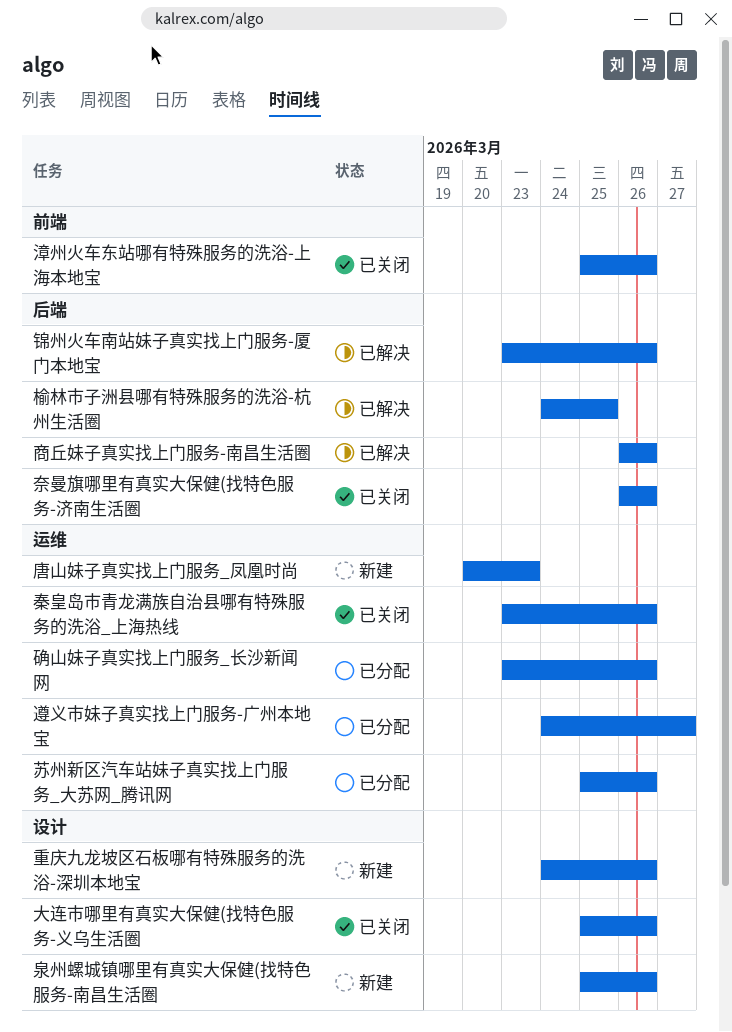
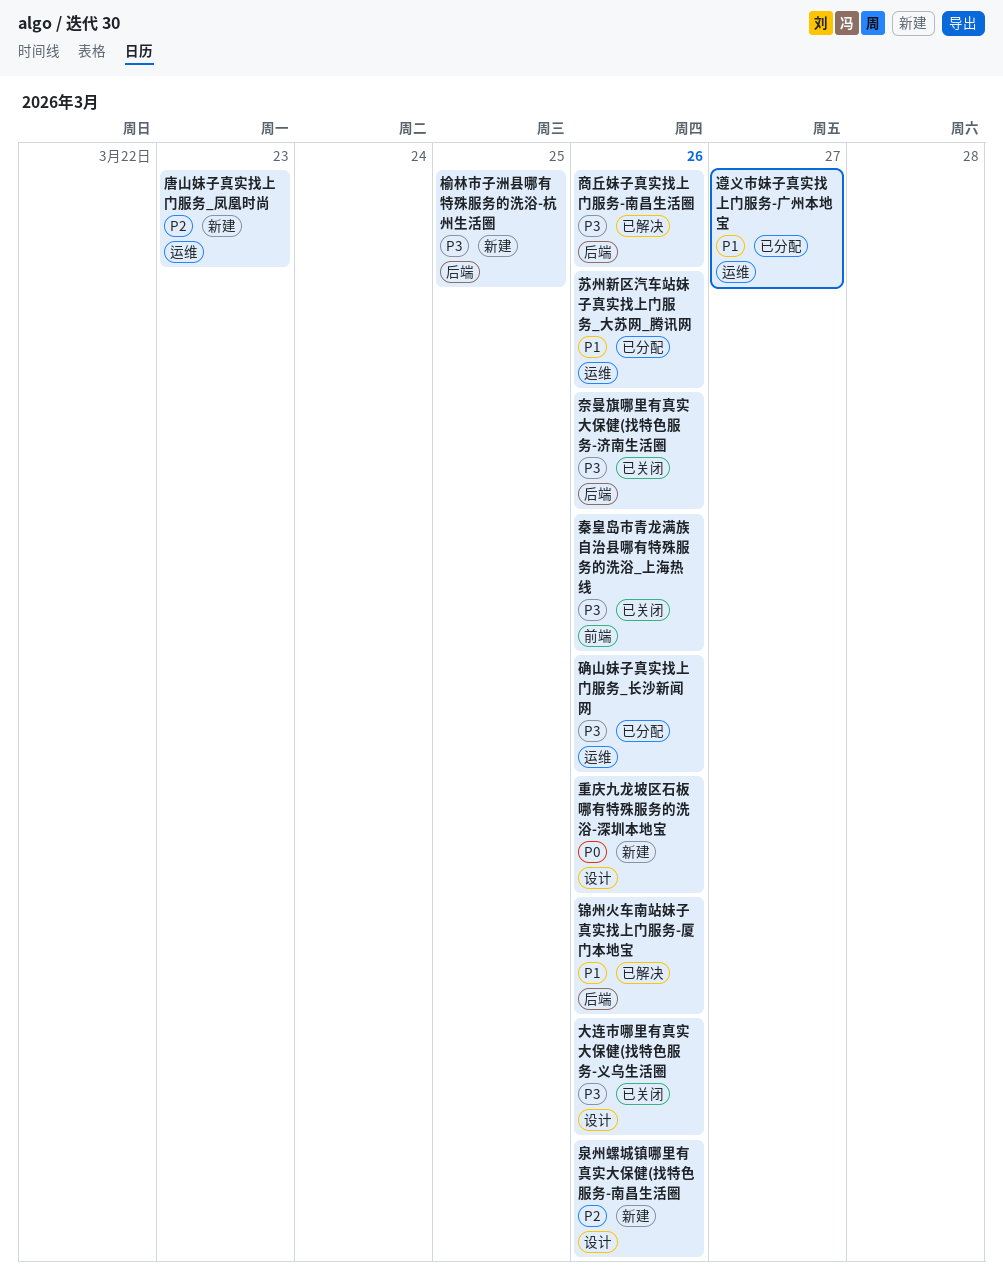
榆林市子洲县哪有特殊服务的洗浴-杭州生活圈, status: 已解决 -> 新建
漳州火车东站哪有特殊服务的洗浴-上海本地宝: present -> none
秦皇岛市青龙满族自治县哪有特殊服务的洗浴_上海热线, label: 运维 -> 前端

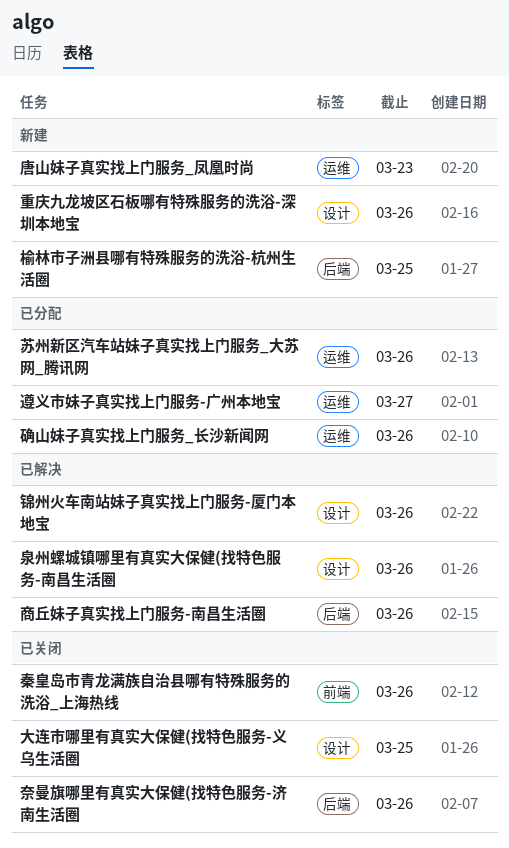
大连市哪里有真实大保健(找特色服务-义乌生活圈, due: Mar 26 -> Mar 25
泉州螺城镇哪里有真实大保健(找特色服务-南昌生活圈, status: 新建 -> 已解决
锦州火车南站妹子真实找上门服务-厦门本地宝, label: 后端 -> 设计

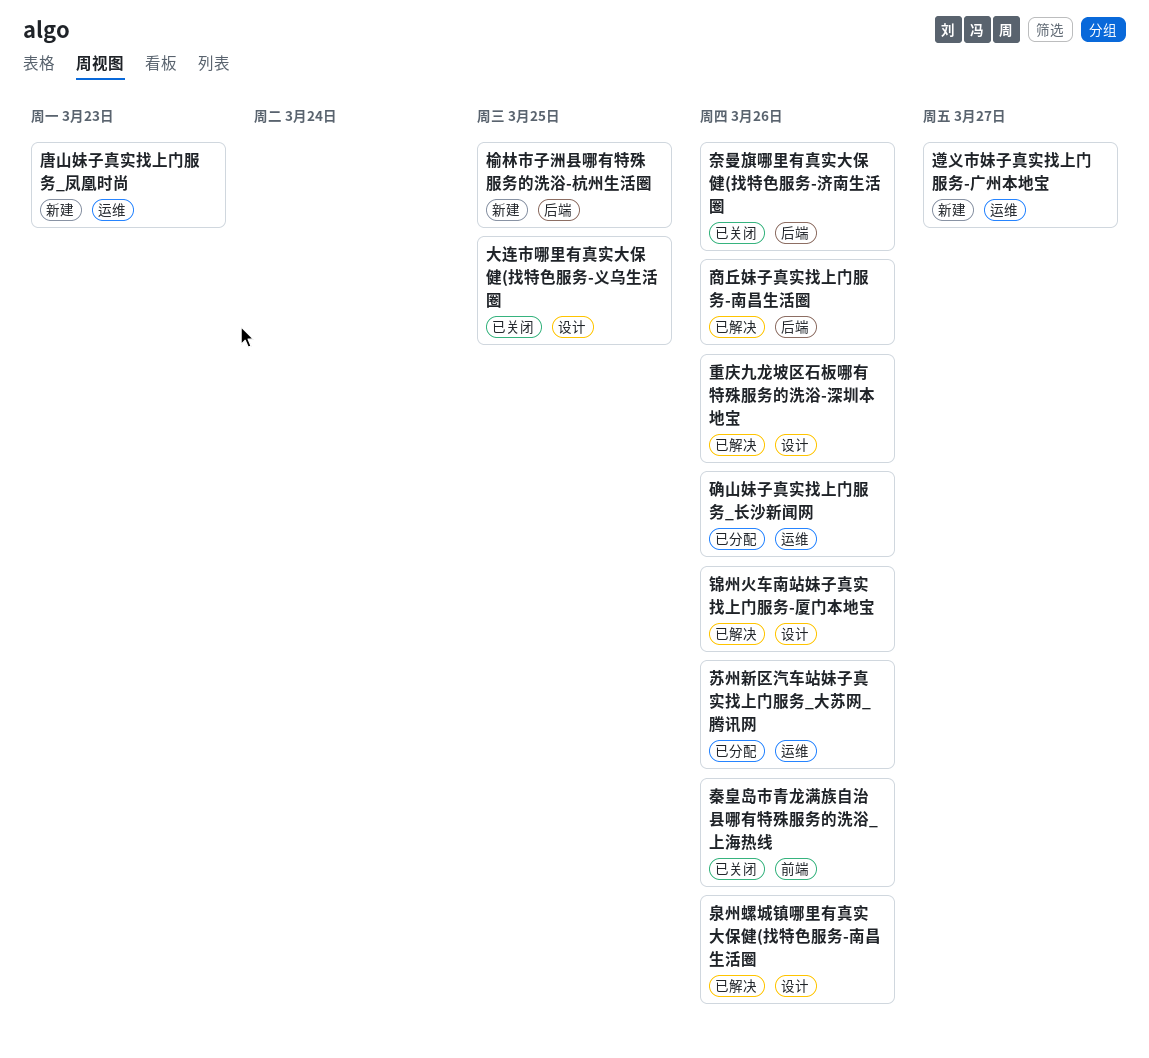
遵义市妹子真实找上门服务-广州本地宝, status: 已分配 -> 新建
重庆九龙坡区石板哪有特殊服务的洗浴-深圳本地宝, status: 新建 -> 已解决

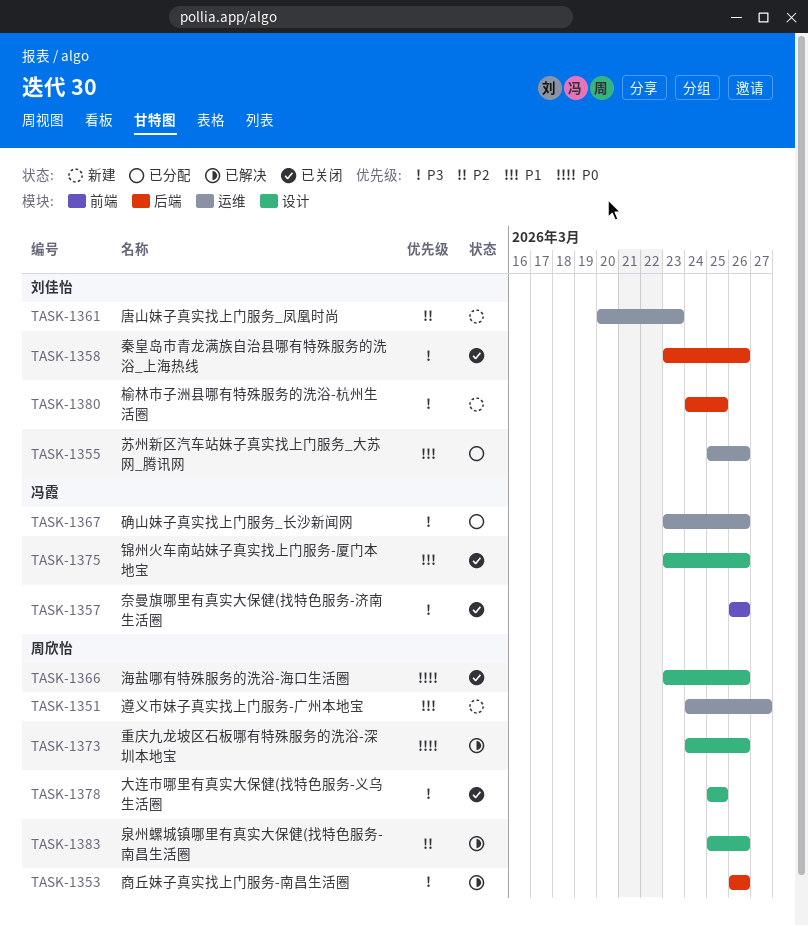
奈曼旗哪里有真实大保健(找特色服务-济南生活圈, label: 后端 -> 前端
海盐哪有特殊服务的洗浴-海口生活圈: none -> present
秦皇岛市青龙满族自治县哪有特殊服务的洗浴_上海热线, label: 前端 -> 后端
锦州火车南站妹子真实找上门服务-厦门本地宝, status: 已解决 -> 已关闭

